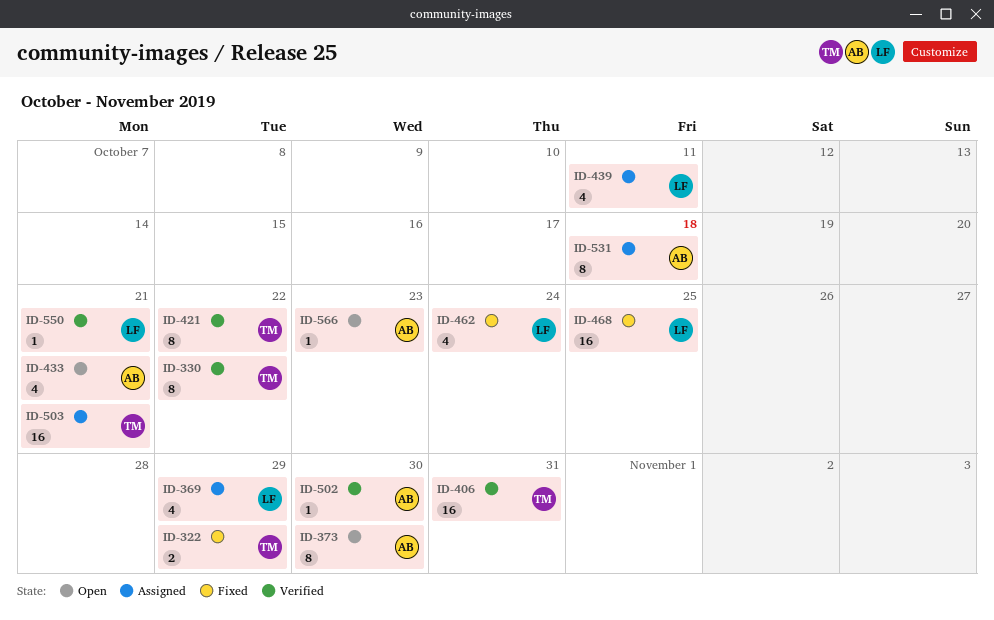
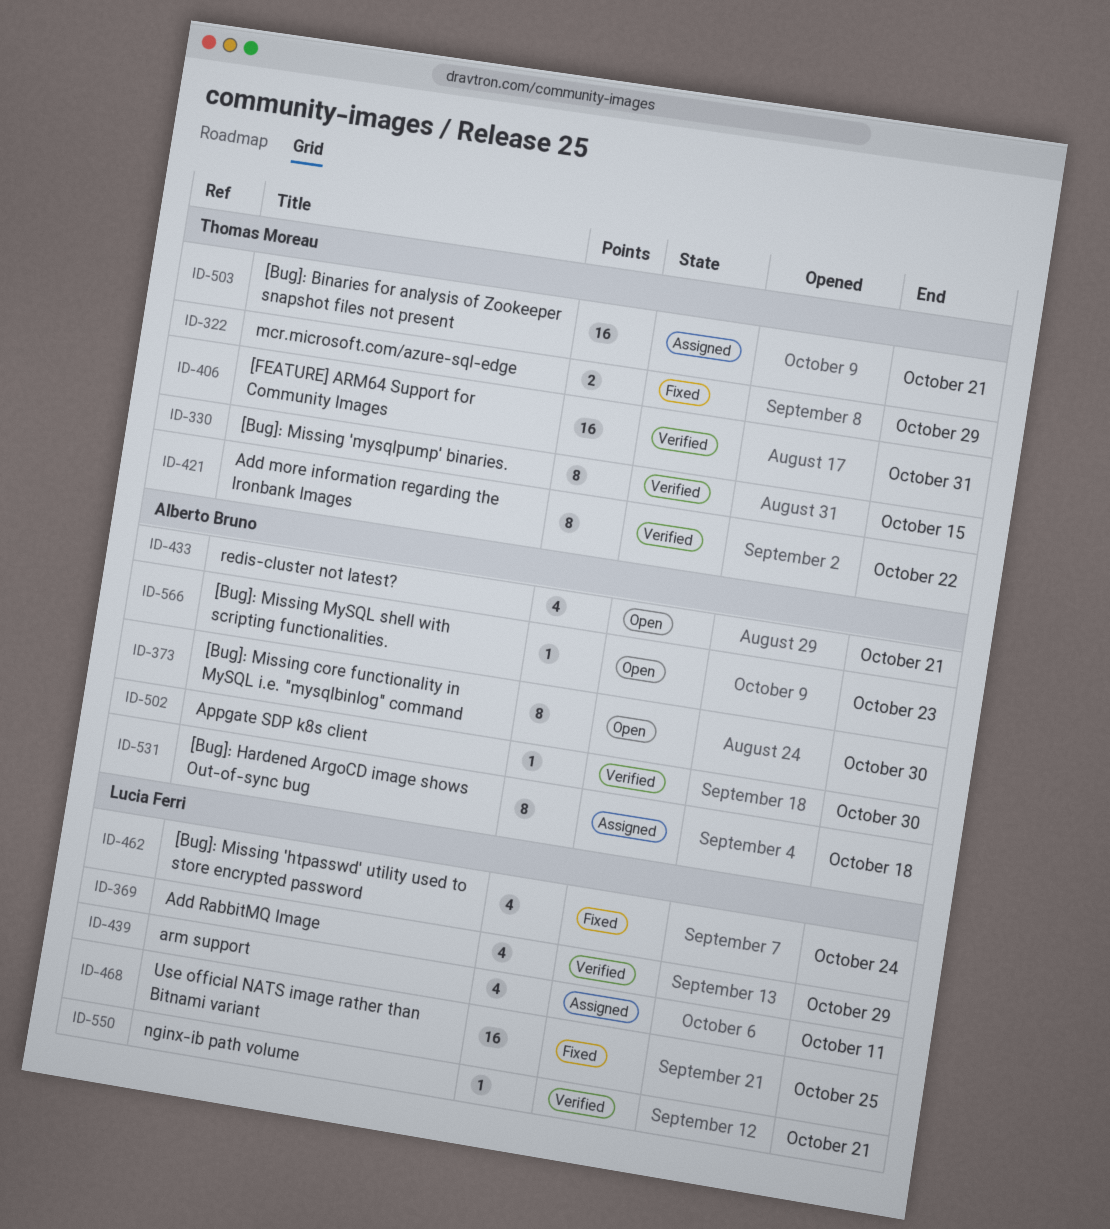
ID-330, due: Oct 22 -> Oct 15
ID-369, status: Assigned -> Verified

